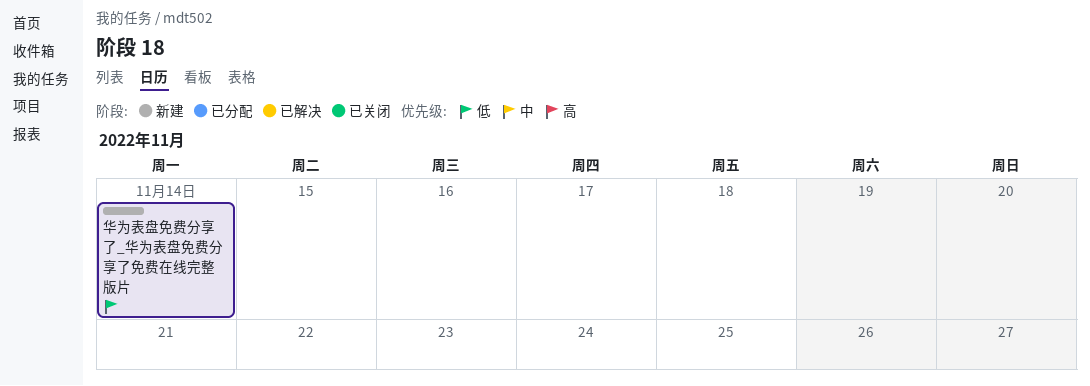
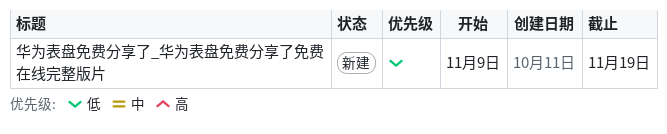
华为表盘免费分享了_华为表盘免费分享了免费在线完整版片, due: Nov 14 -> Nov 19

